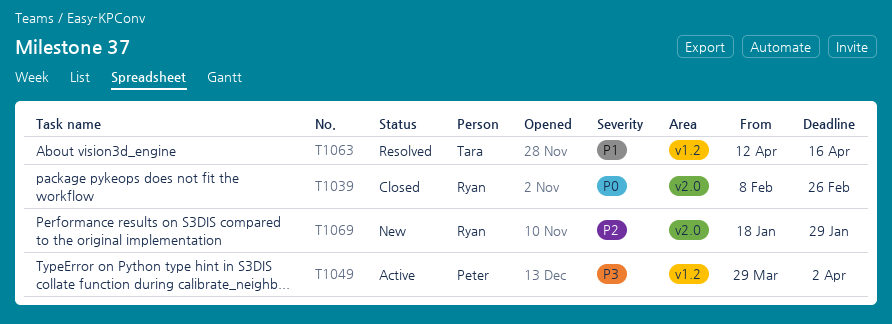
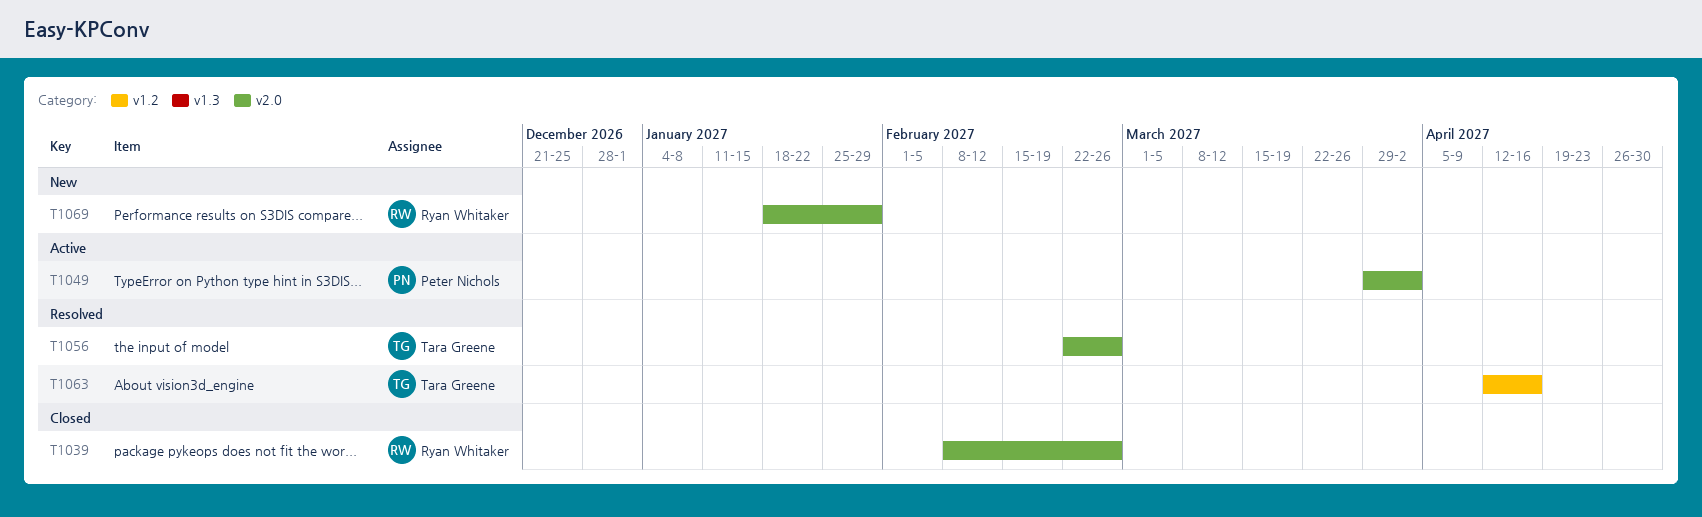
T1049, label: v1.2 -> v2.0
T1056: none -> present

